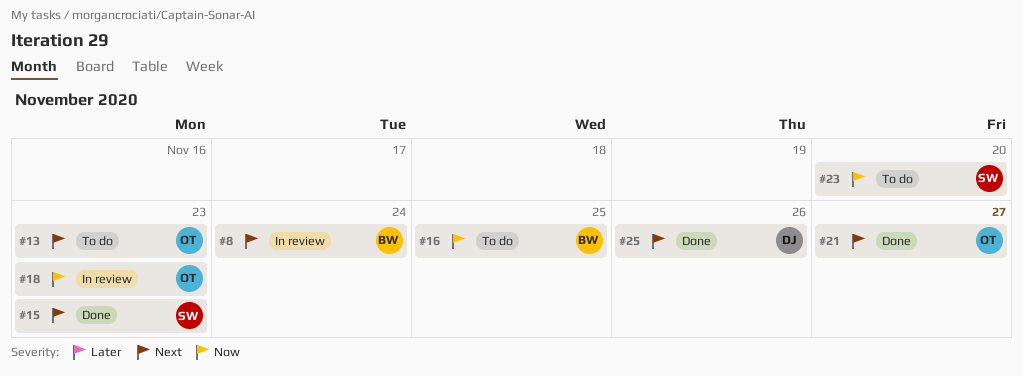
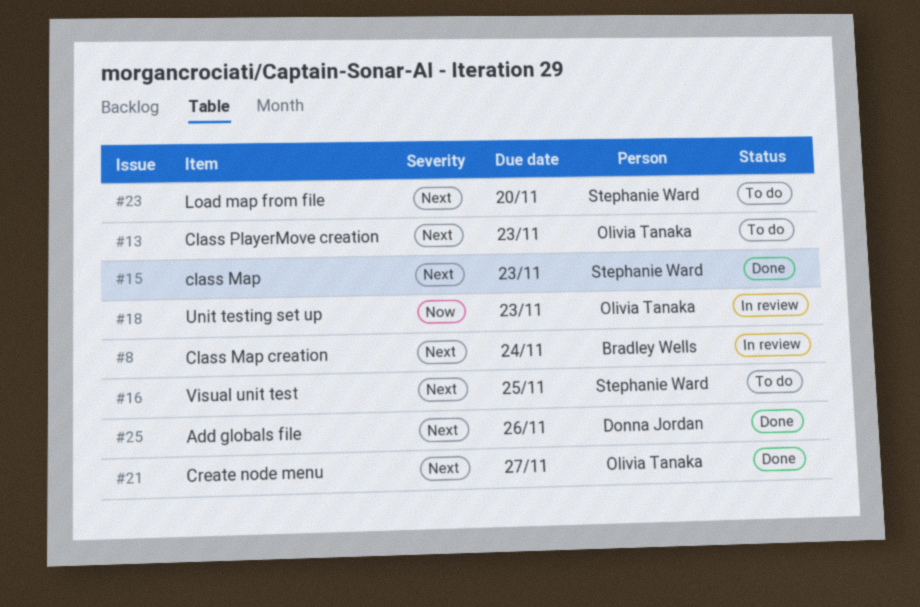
#16, owner: Bradley Wells -> Stephanie Ward
#16, priority: Now -> Next
#23, priority: Now -> Next

